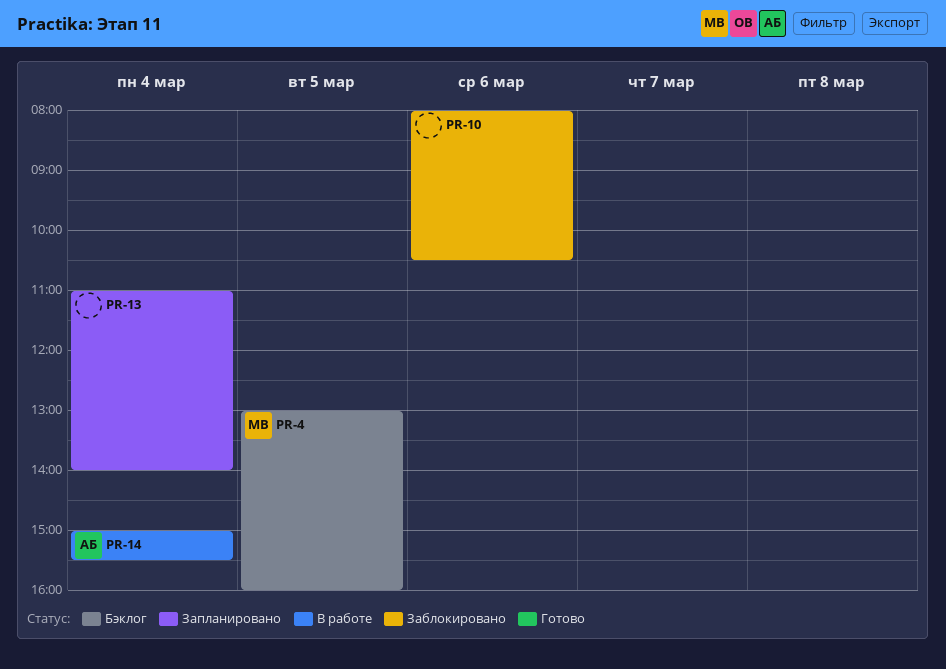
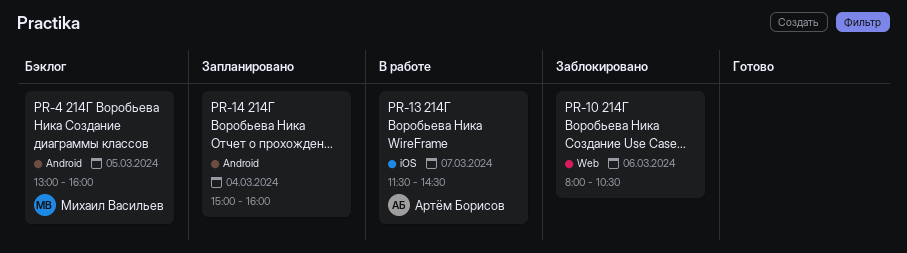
PR-13, status: Запланировано -> В работе
PR-13, owner: none -> Артём Борисов
PR-13, day: Mar 4 -> Mar 7
PR-13, begins: 11:00 -> 11:30
PR-13, ends: 14:00 -> 14:30
PR-14, status: В работе -> Запланировано
PR-14, owner: Артём Борисов -> none
PR-14, ends: 15:30 -> 16:00

